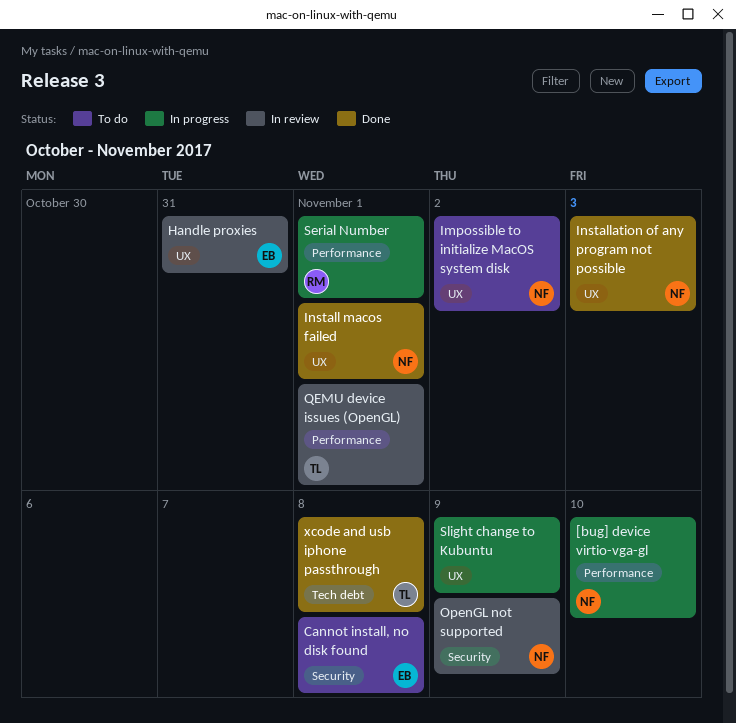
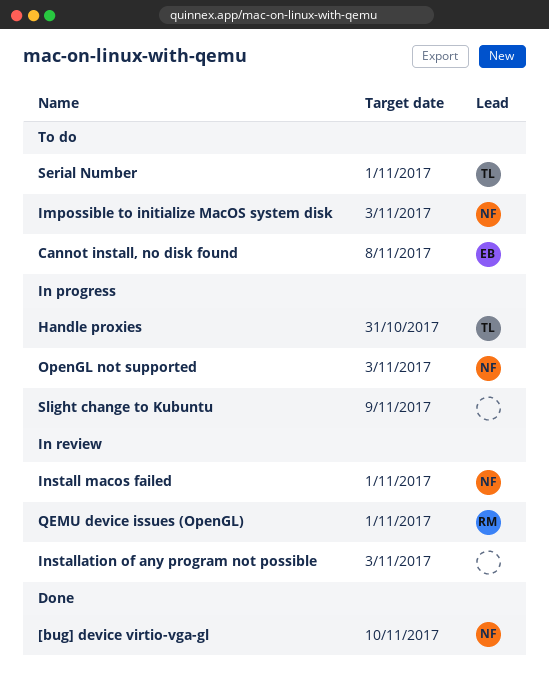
[bug] device virtio-vga-gl, status: In progress -> Done
Handle proxies, status: In review -> In progress
Handle proxies, owner: EB -> TL
Impossible to initialize MacOS system disk, due: Nov 2 -> Nov 3
Install macos failed, status: Done -> In review
Installation of any program not possible, status: Done -> In review
Installation of any program not possible, owner: NF -> none
OpenGL not supported, status: In review -> In progress
OpenGL not supported, due: Nov 9 -> Nov 3
QEMU device issues (OpenGL), owner: TL -> RM
Serial Number, status: In progress -> To do
Serial Number, owner: RM -> TL
xcode and usb iphone passthrough: present -> none

